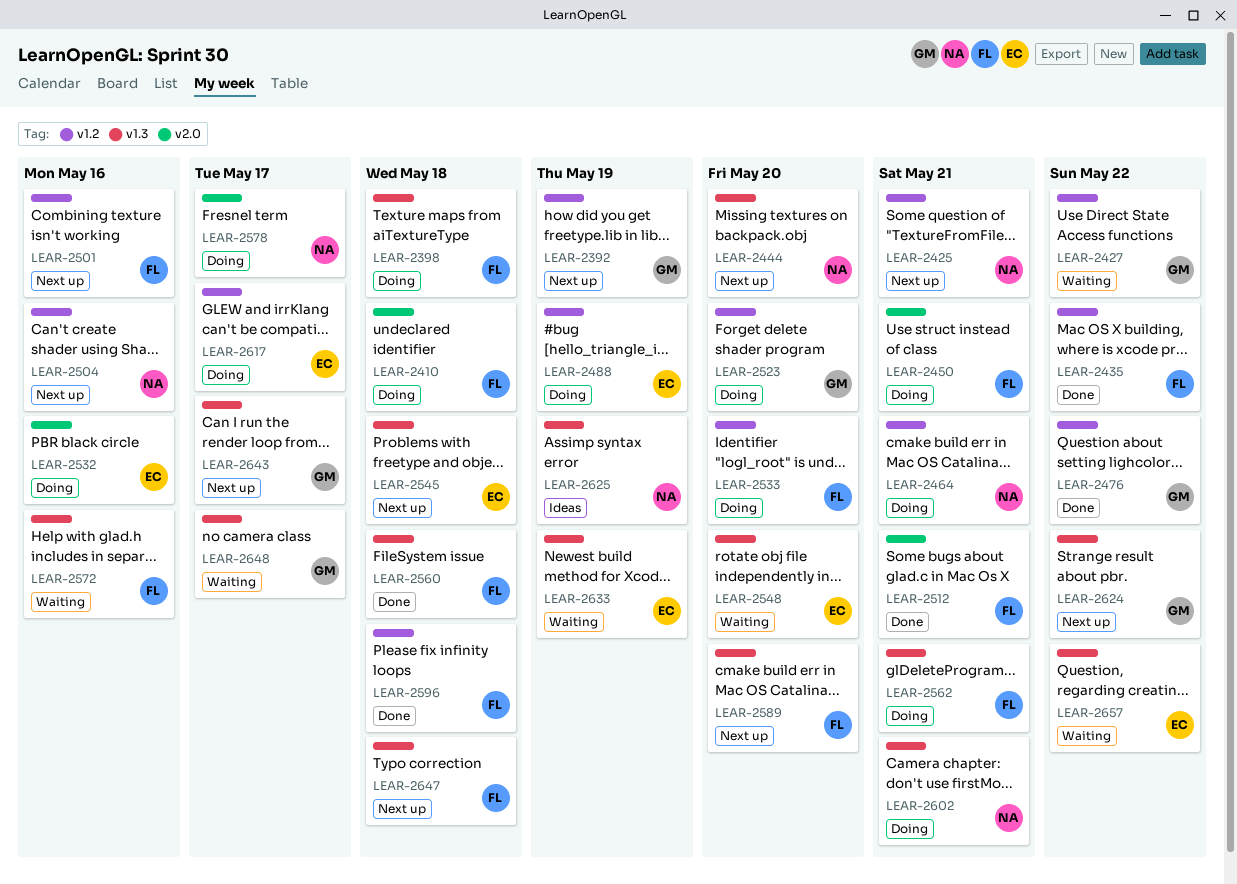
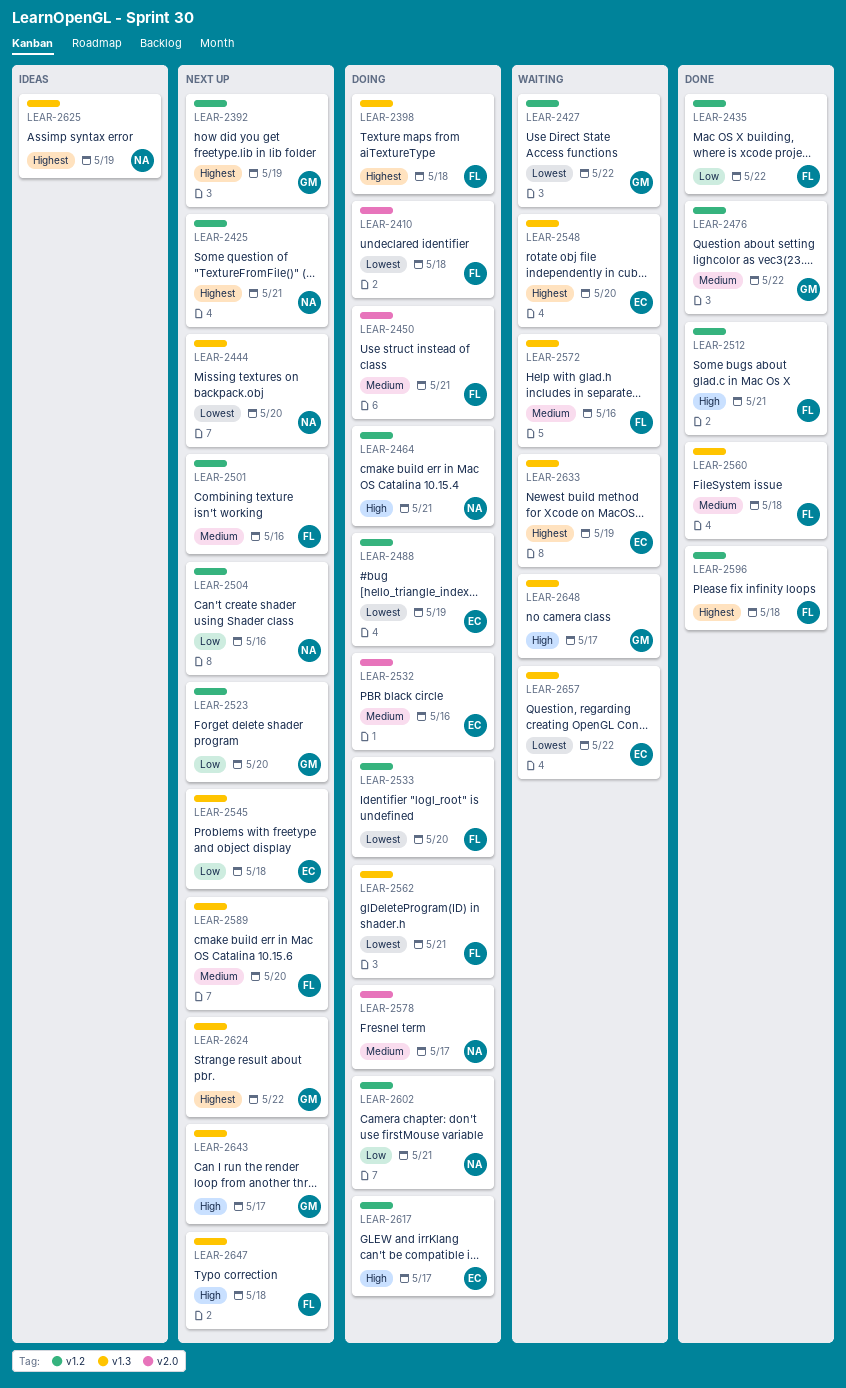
LEAR-2512, label: v2.0 -> v1.2
LEAR-2523, status: Doing -> Next up
LEAR-2602, label: v1.3 -> v1.2

